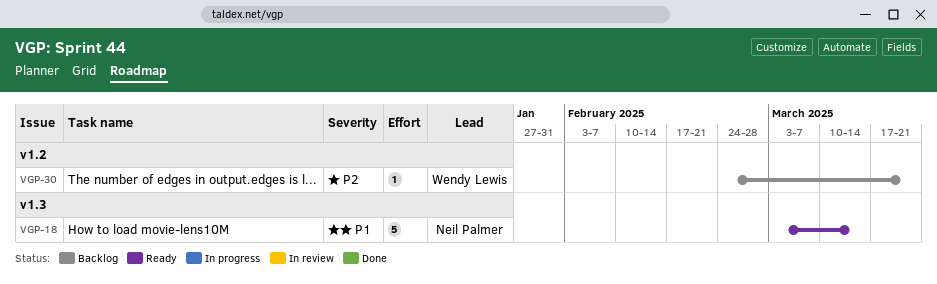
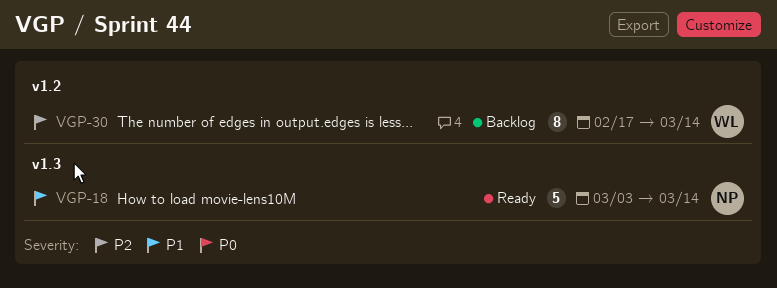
VGP-30, estimate: 1 -> 8
VGP-30, start: Feb 24 -> Feb 17
VGP-30, due: Mar 21 -> Mar 14

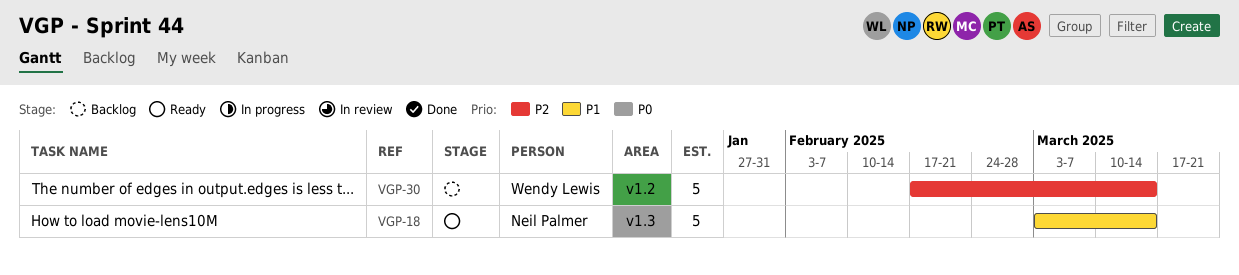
VGP-30, estimate: 8 -> 5

